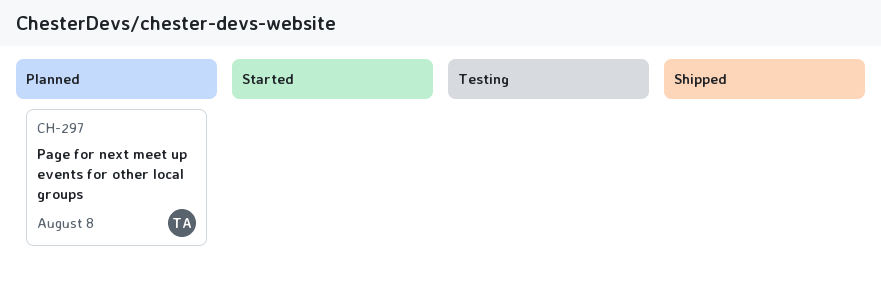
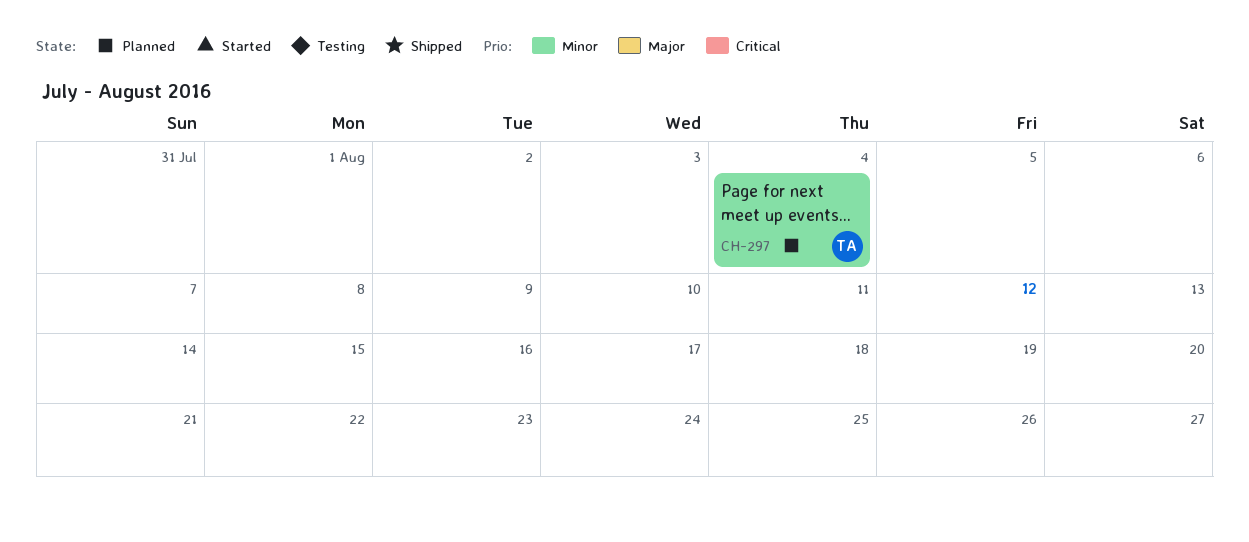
CH-297, due: Aug 8 -> Aug 4

